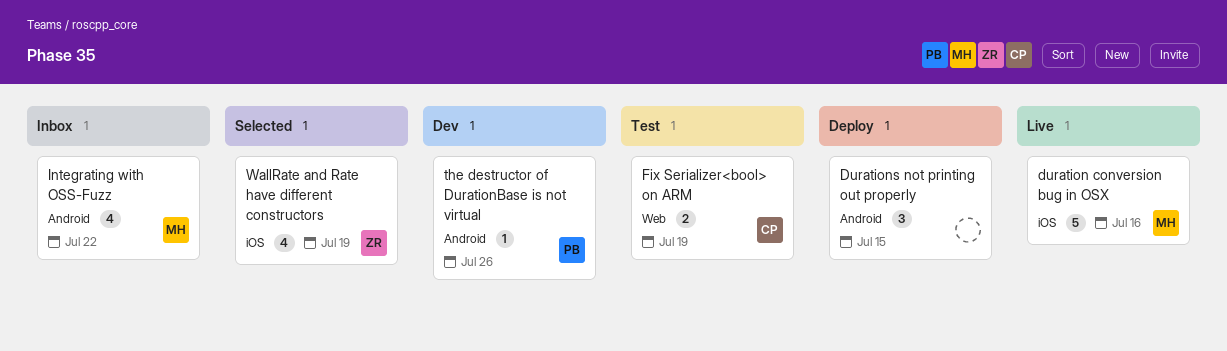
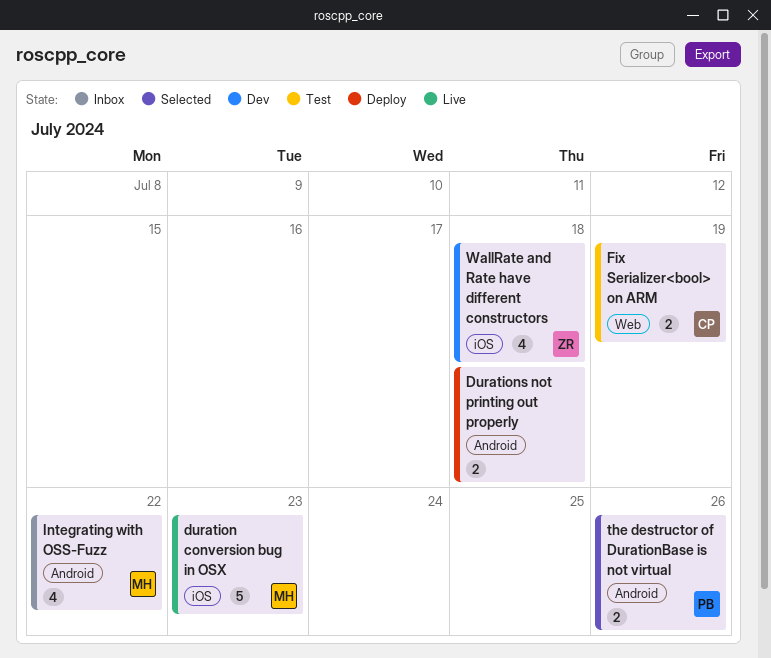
duration conversion bug in OSX, due: Jul 16 -> Jul 23
Durations not printing out properly, estimate: 3 -> 2
Durations not printing out properly, due: Jul 15 -> Jul 18
the destructor of DurationBase is not virtual, status: Dev -> Selected
the destructor of DurationBase is not virtual, estimate: 1 -> 2
WallRate and Rate have different constructors, status: Selected -> Dev
WallRate and Rate have different constructors, due: Jul 19 -> Jul 18

